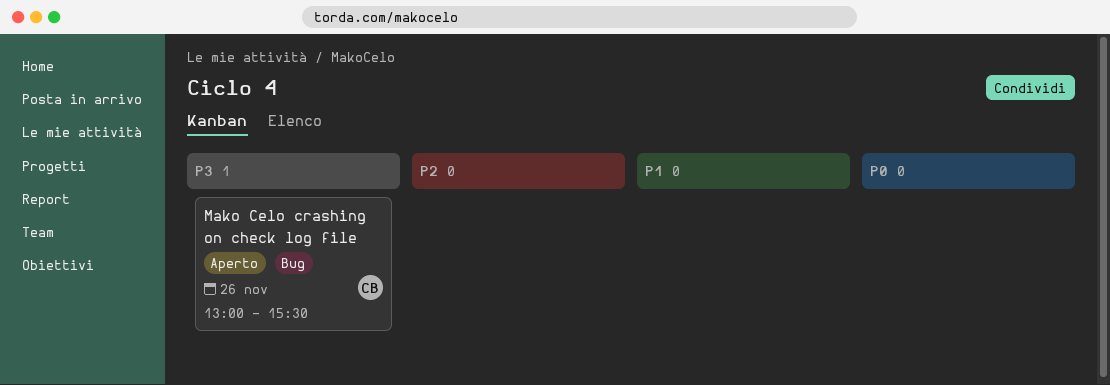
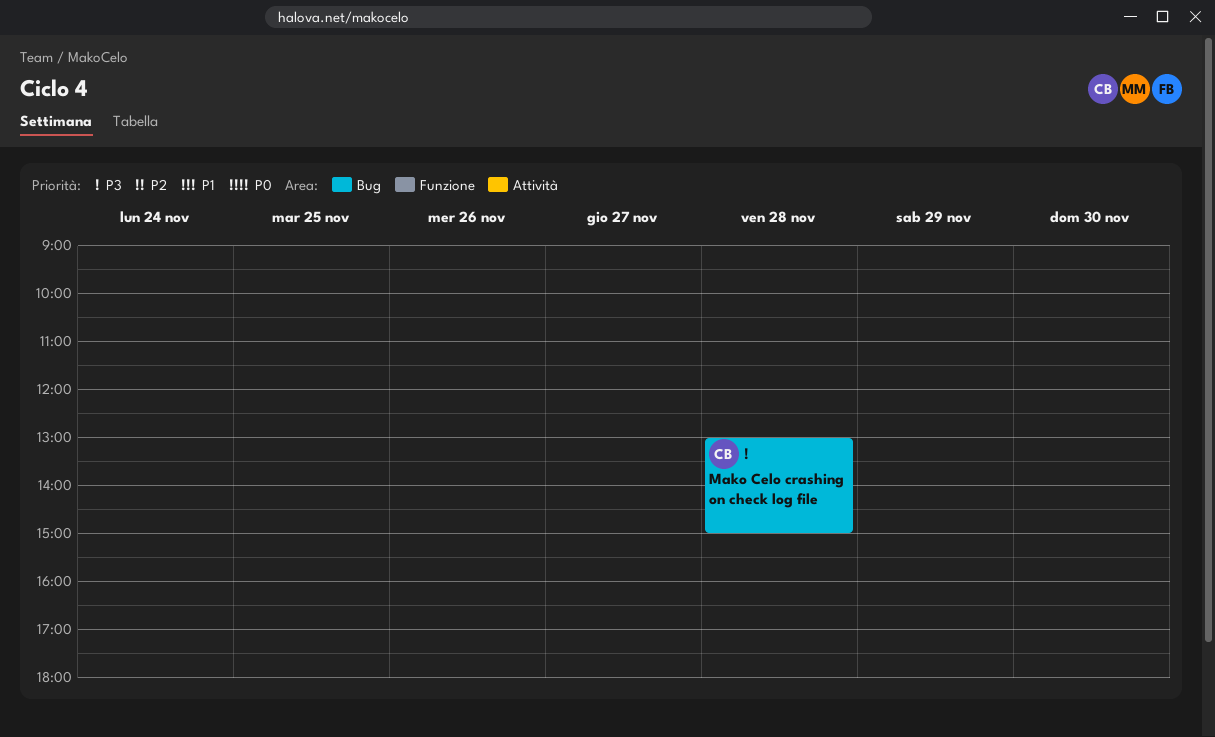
Mako Celo crashing on check log file, day: Nov 26 -> Nov 28
Mako Celo crashing on check log file, ends: 15:30 -> 15:00

